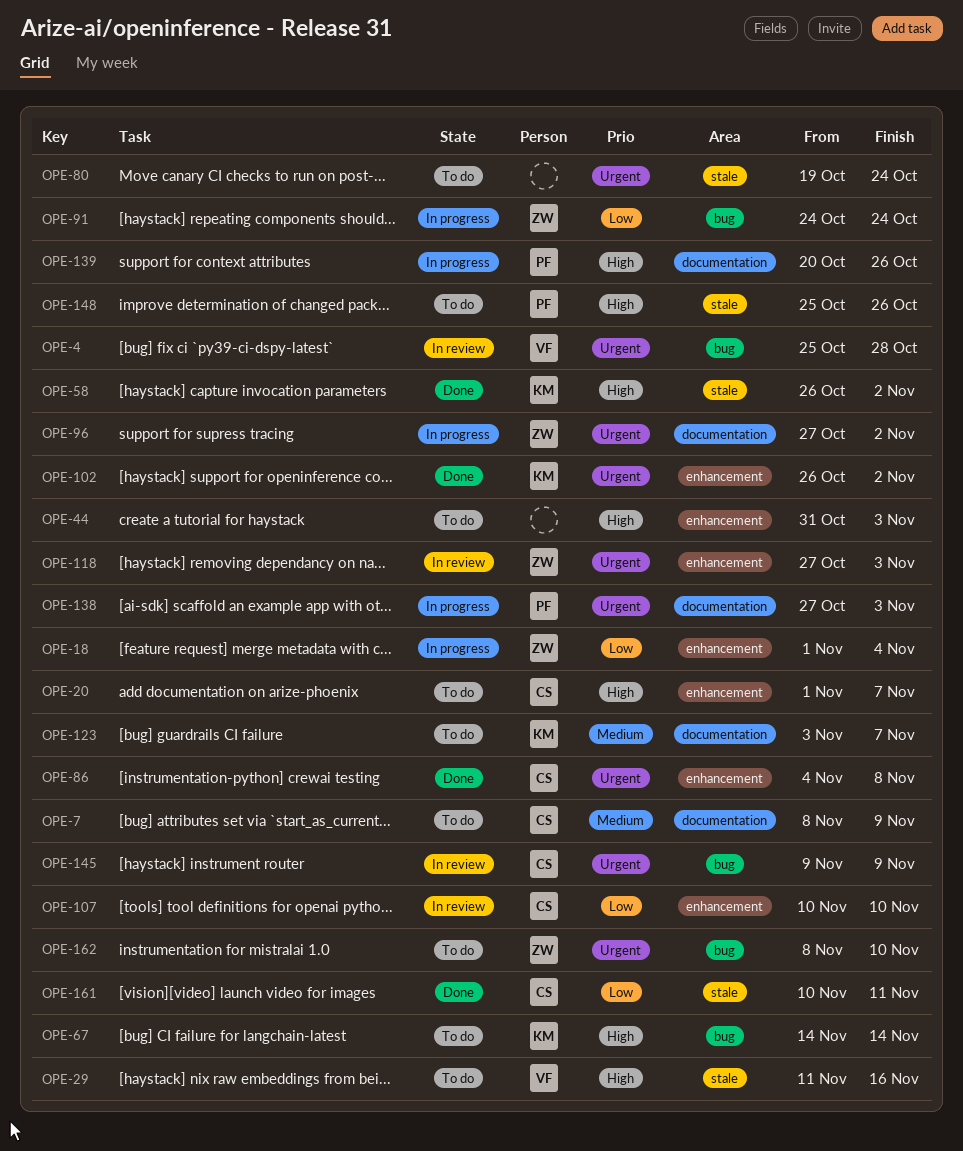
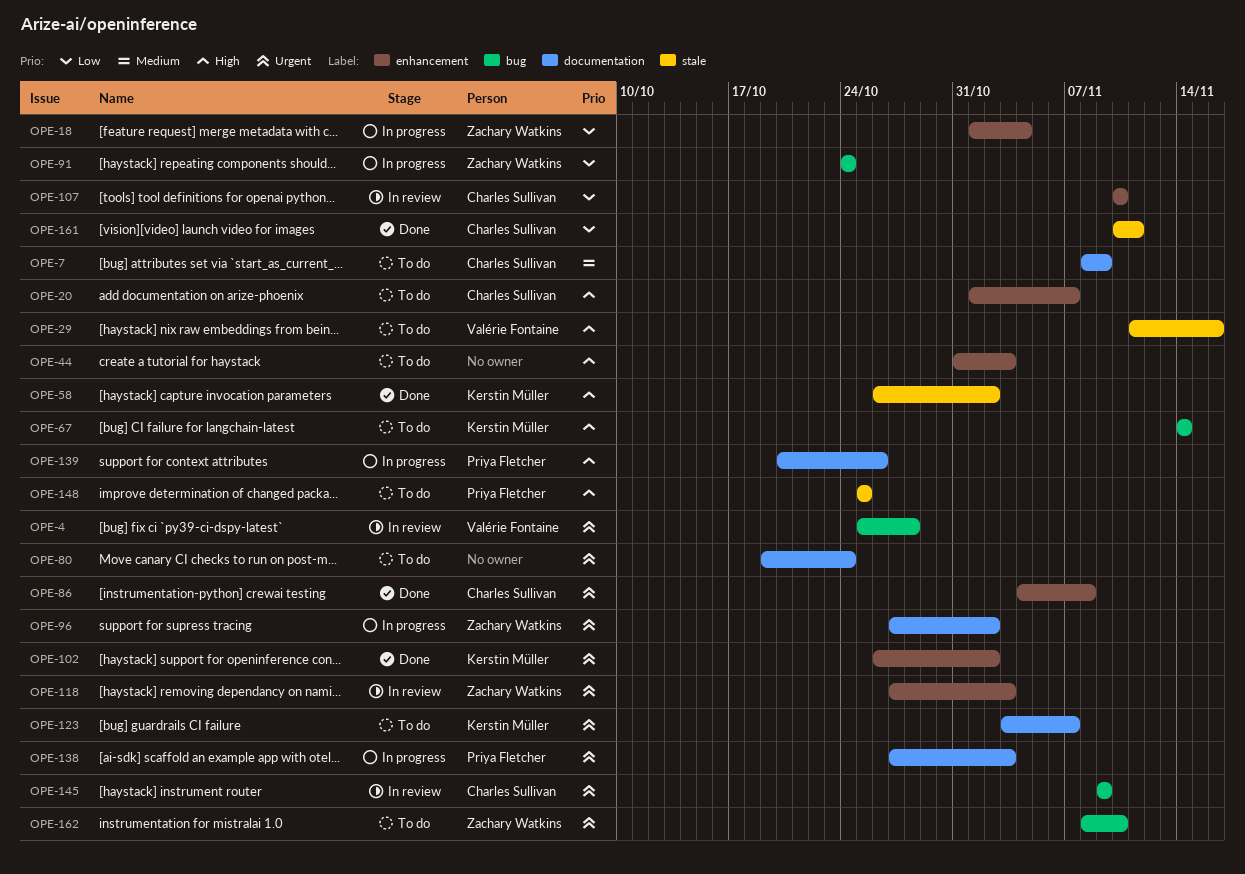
OPE-80, label: stale -> documentation
OPE-123, priority: Medium -> Urgent
OPE-148, due: Oct 26 -> Oct 25

